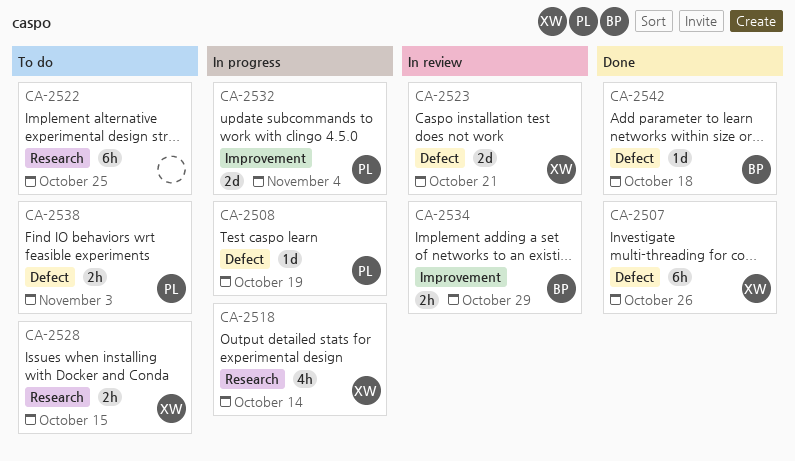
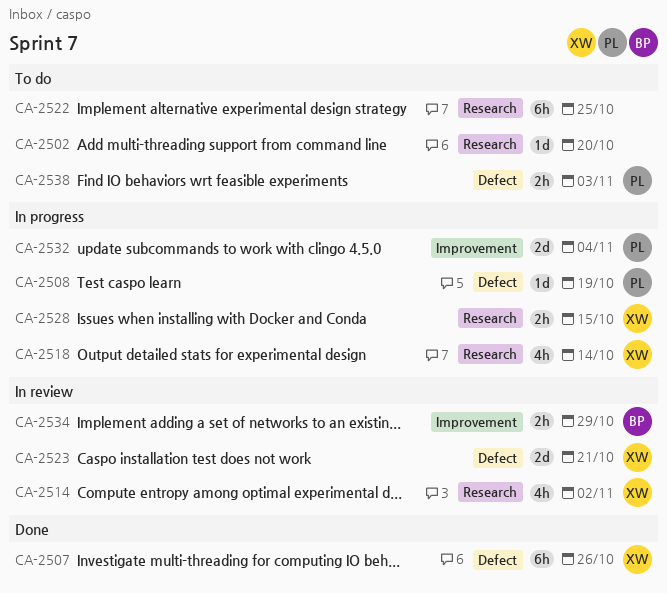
CA-2502: none -> present
CA-2514: none -> present
CA-2528, status: To do -> In progress
CA-2542: present -> none

